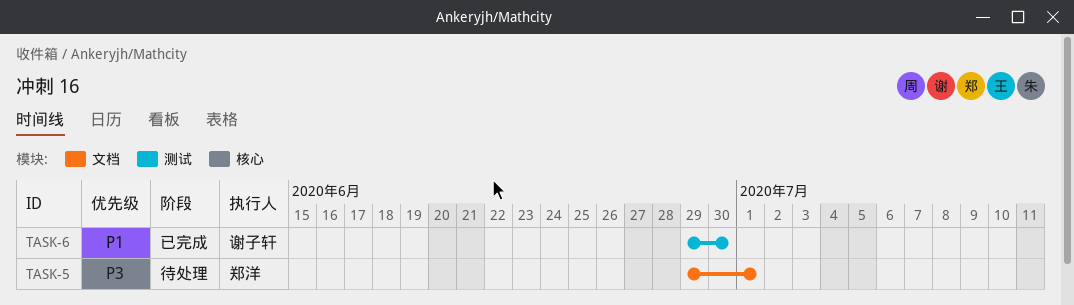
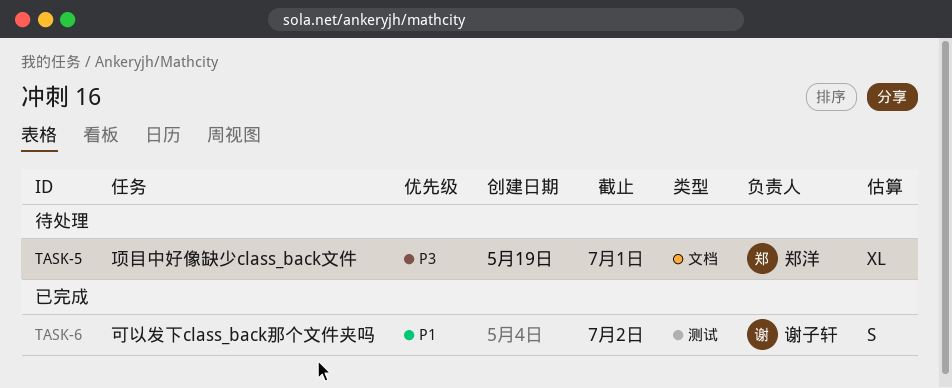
TASK-6, due: Jun 30 -> Jul 2

